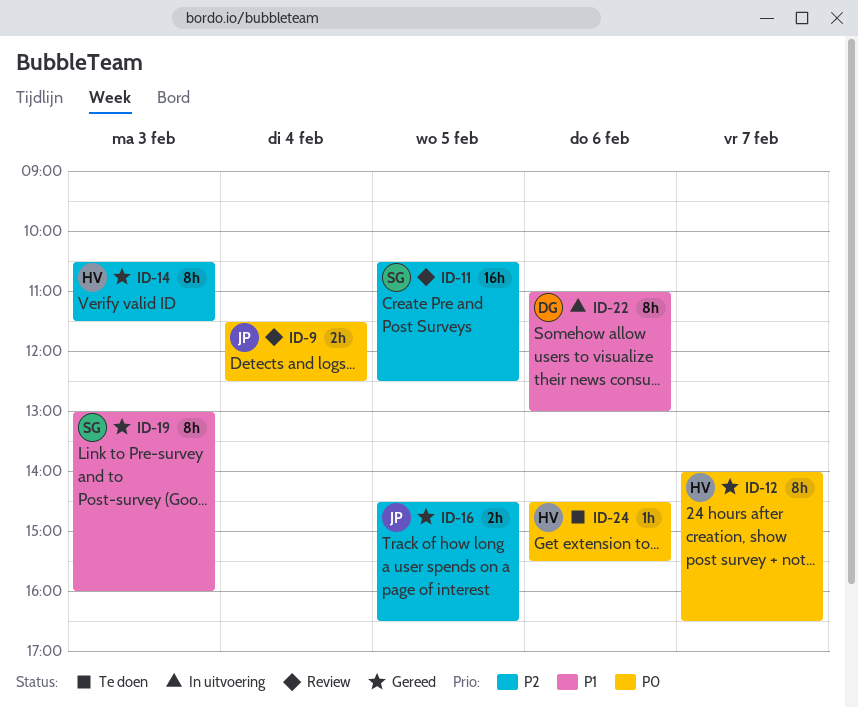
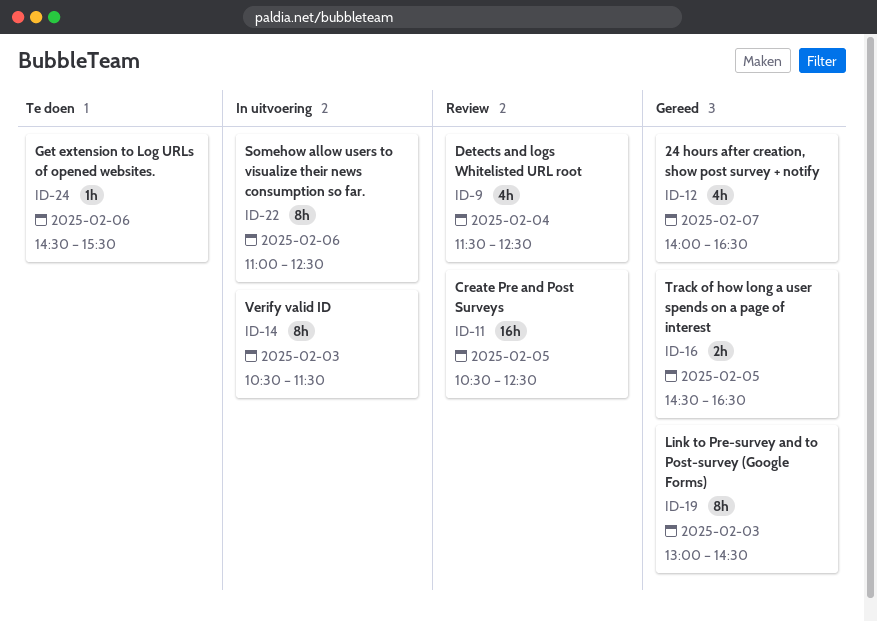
ID-9, estimate: 2h -> 4h
ID-12, estimate: 8h -> 4h
ID-14, status: Gereed -> In uitvoering
ID-19, ends: 16:00 -> 14:30
ID-22, ends: 13:00 -> 12:30

